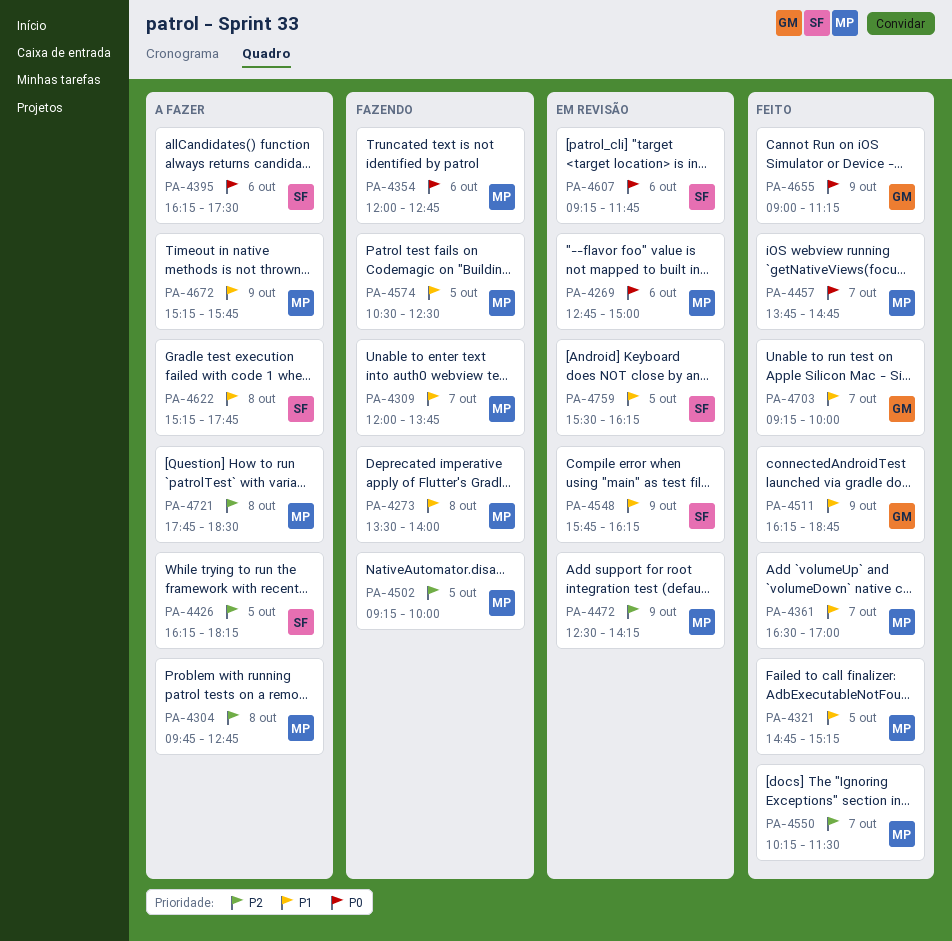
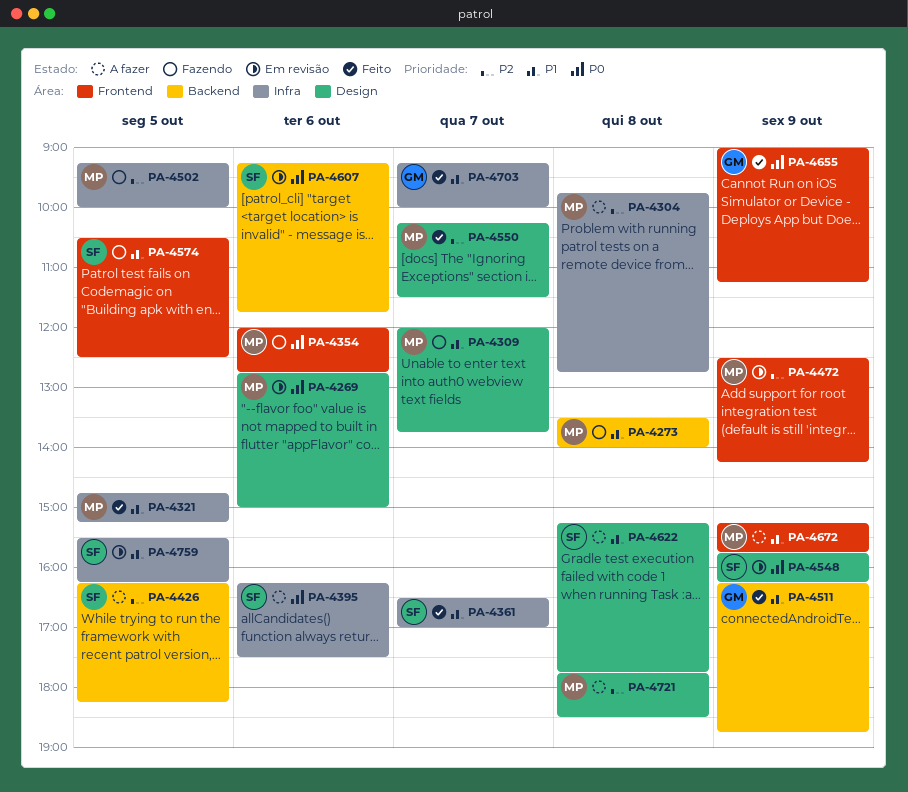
PA-4361, owner: MP -> SF
PA-4457: present -> none
PA-4548, priority: P1 -> P0
PA-4574, owner: MP -> SF

